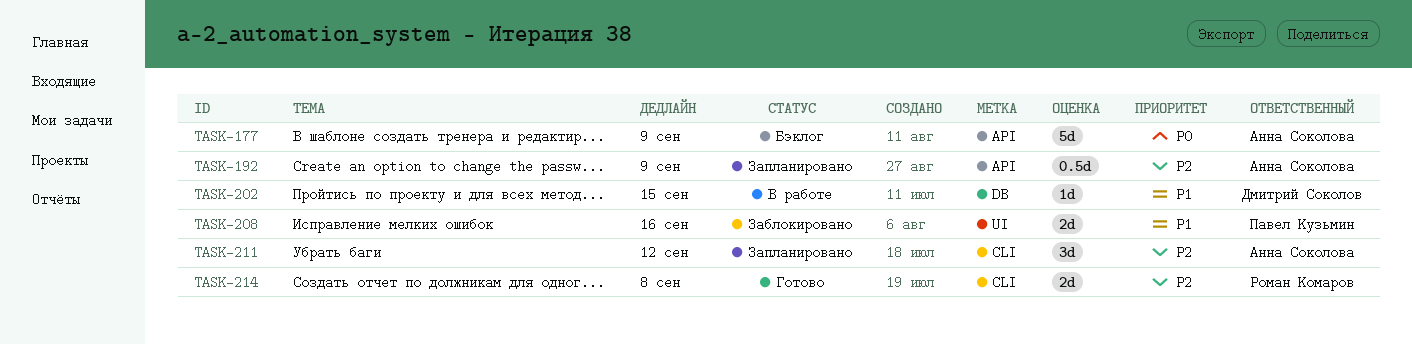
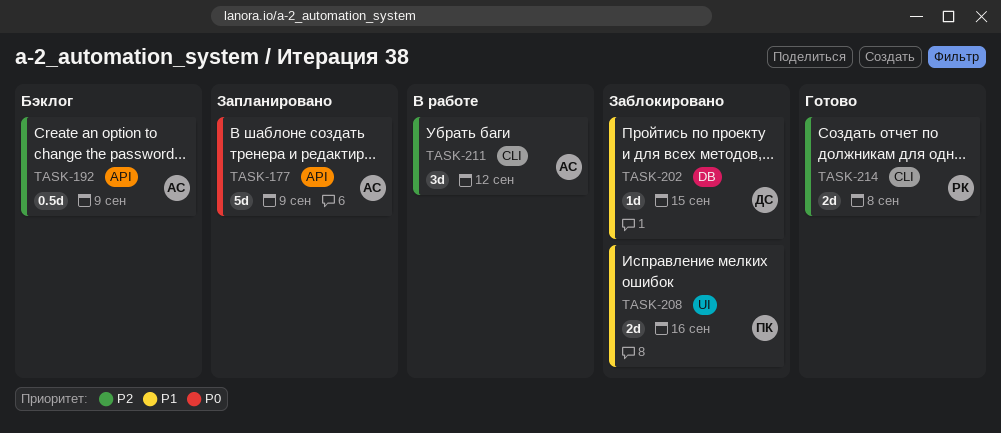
TASK-177, status: Бэклог -> Запланировано
TASK-192, status: Запланировано -> Бэклог
TASK-202, status: В работе -> Заблокировано
TASK-211, status: Запланировано -> В работе

